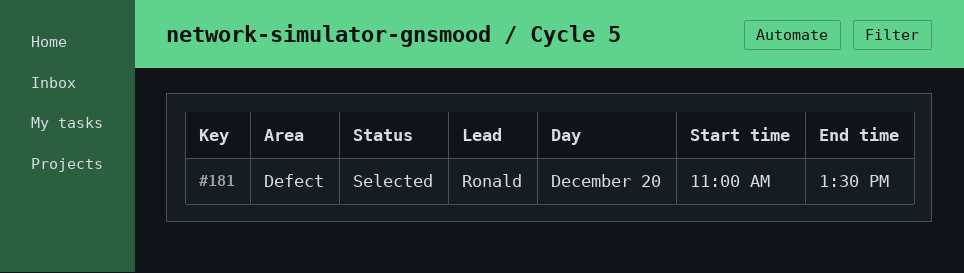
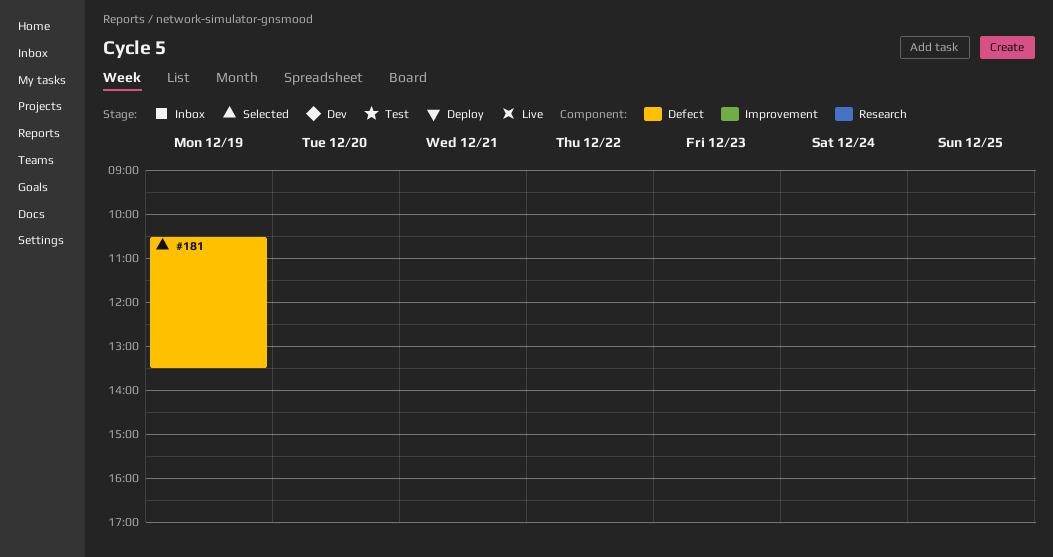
#181, day: Dec 20 -> Dec 19
#181, begins: 11:00 -> 10:30

